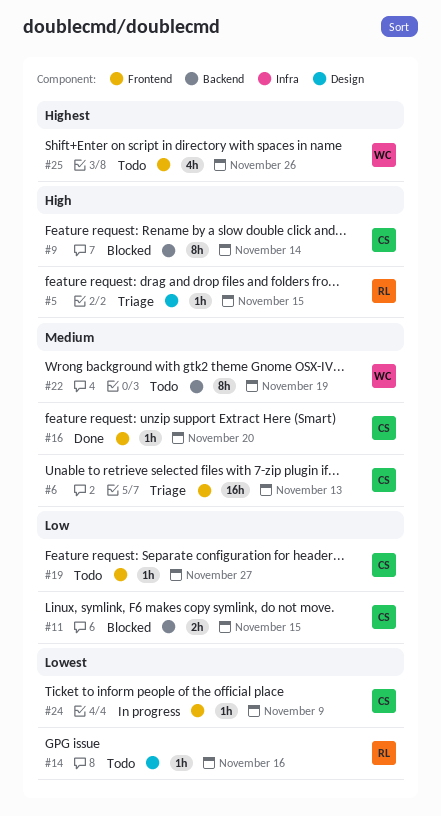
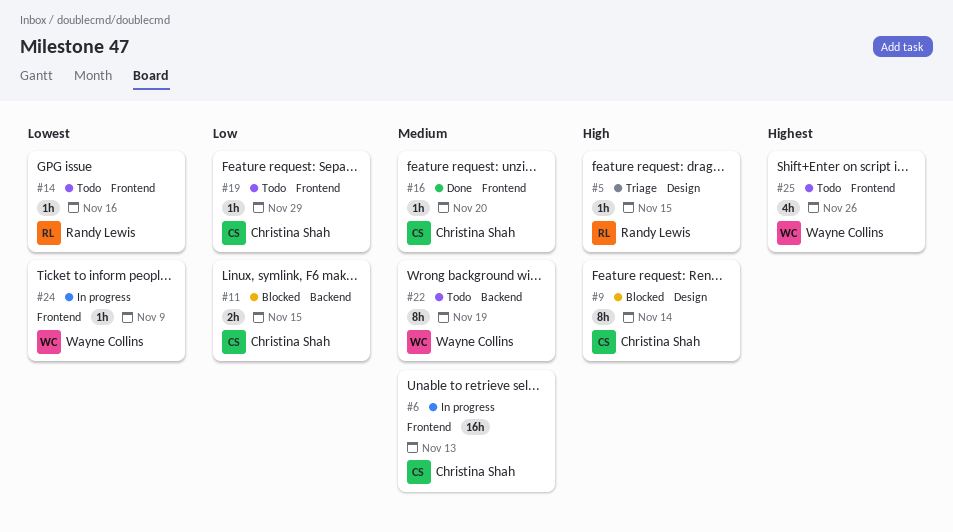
#6, status: Triage -> In progress
#9, label: Backend -> Design
#14, label: Design -> Frontend
#19, due: Nov 27 -> Nov 29
#24, owner: Christina Shah -> Wayne Collins

